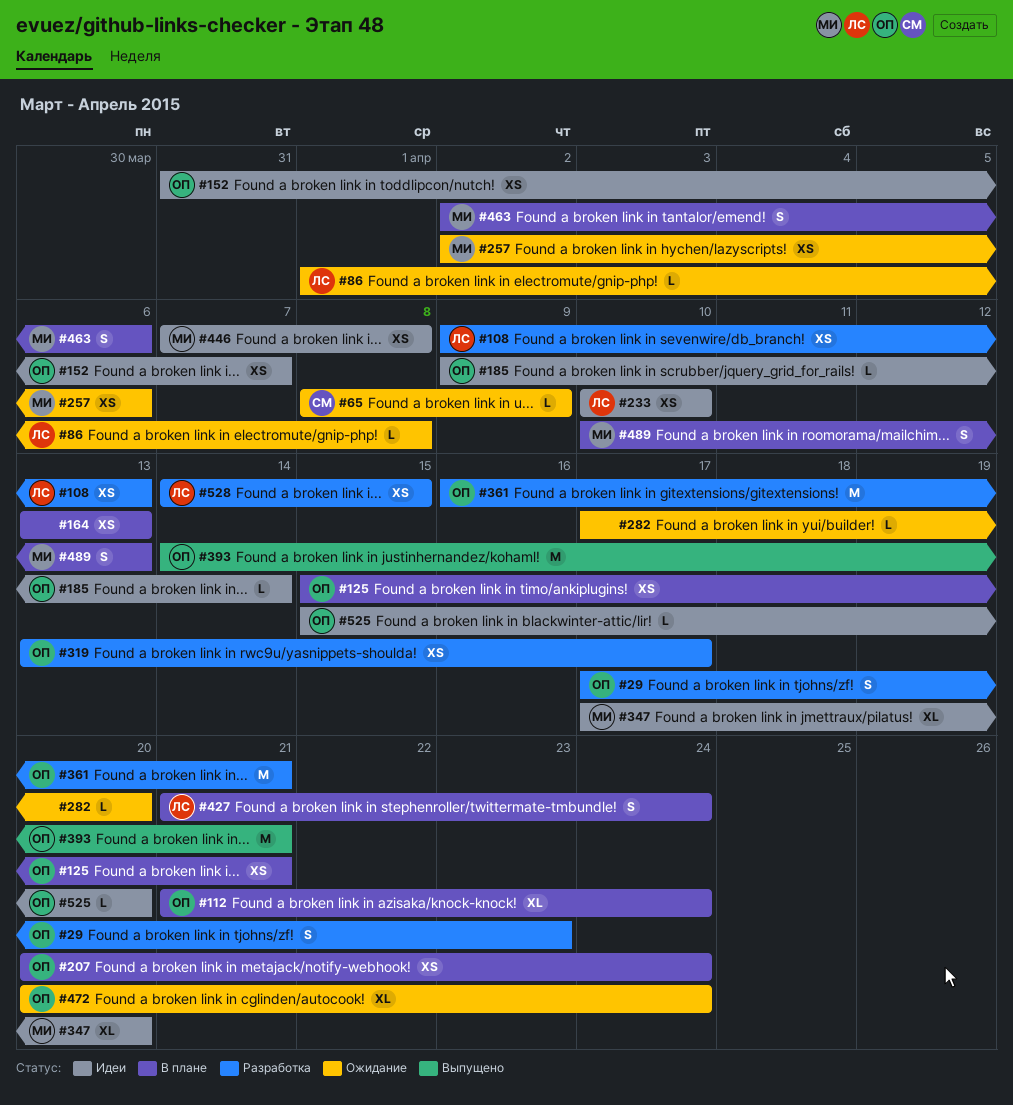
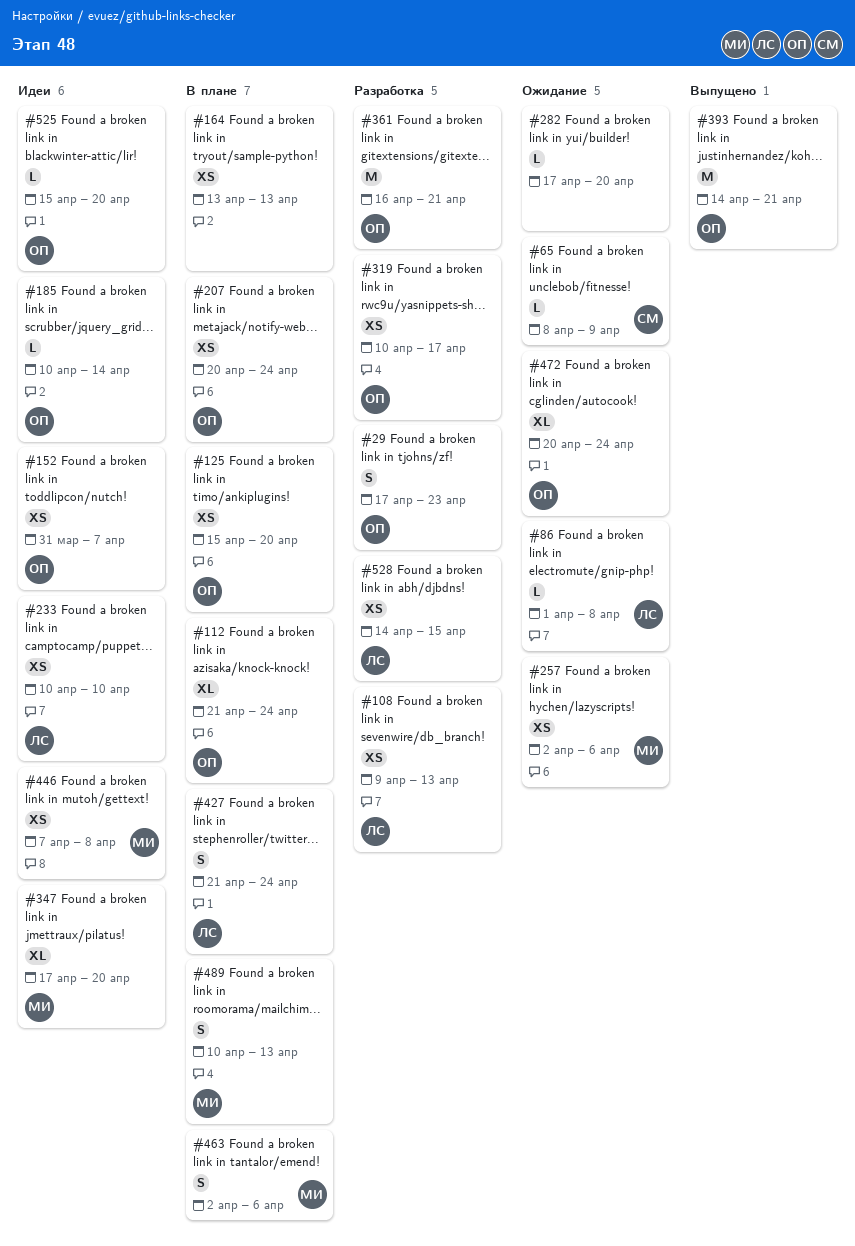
#125, due: Apr 21 -> Apr 20
#185, start: Apr 9 -> Apr 10
#319, start: Apr 13 -> Apr 10

